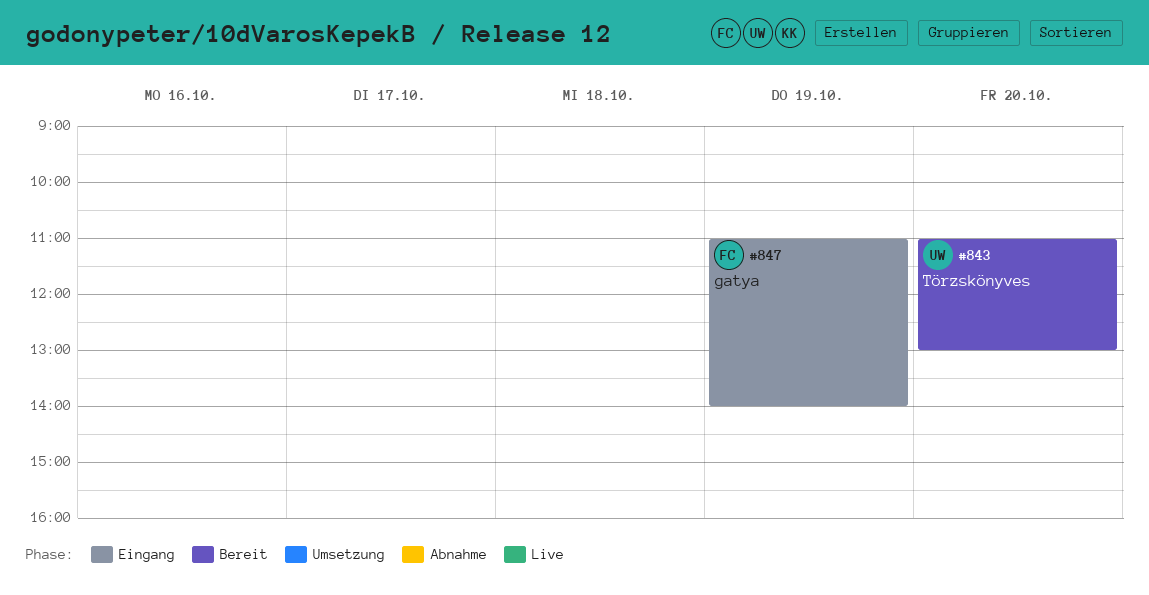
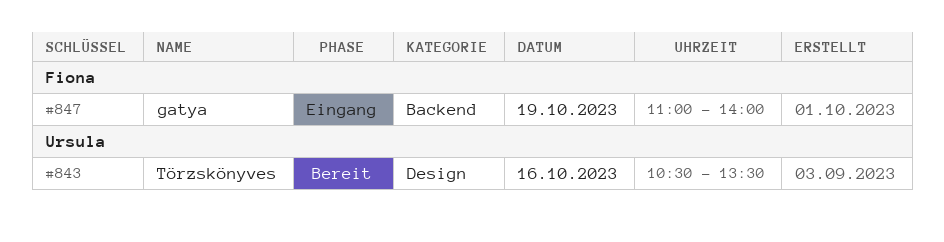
#843, day: Oct 20 -> Oct 16
#843, begins: 11:00 -> 10:30
#843, ends: 13:00 -> 13:30

